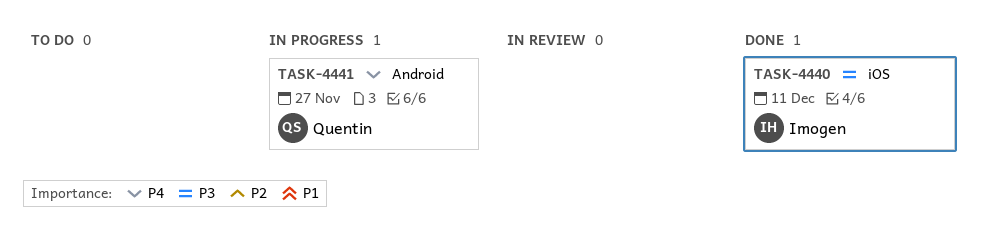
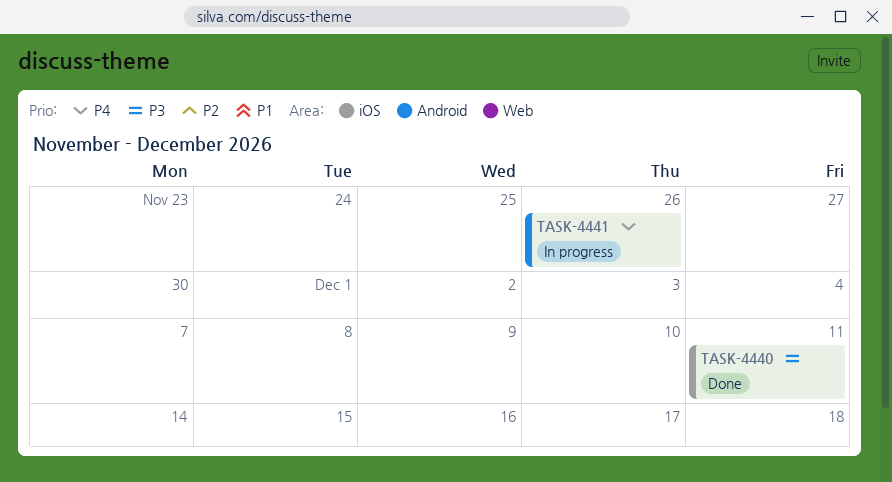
TASK-4441, due: Nov 27 -> Nov 26

